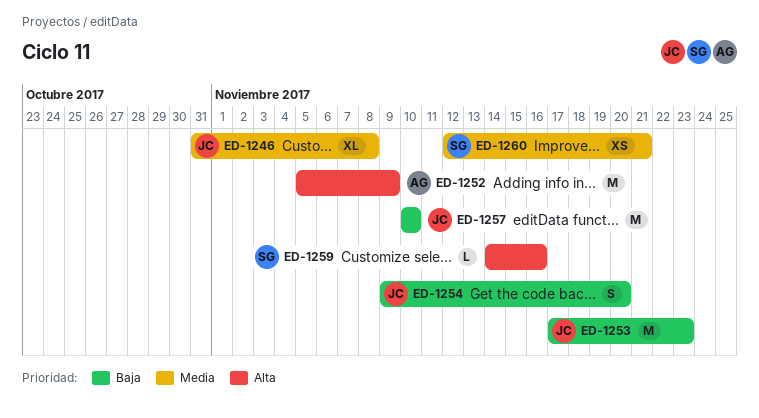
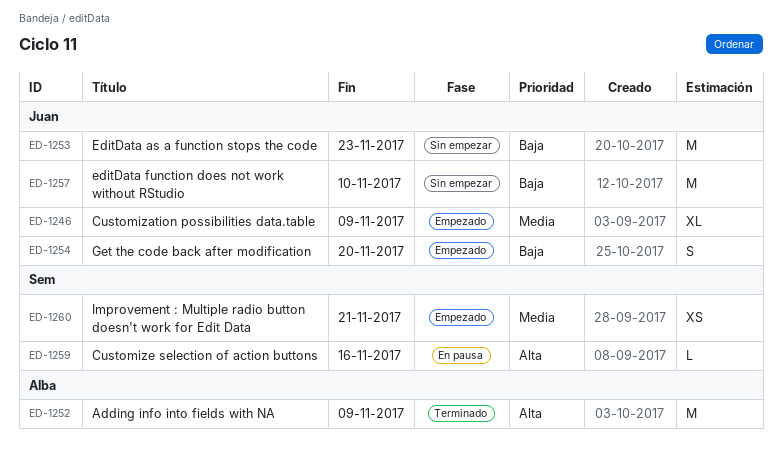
ED-1246, due: Nov 8 -> Nov 9

